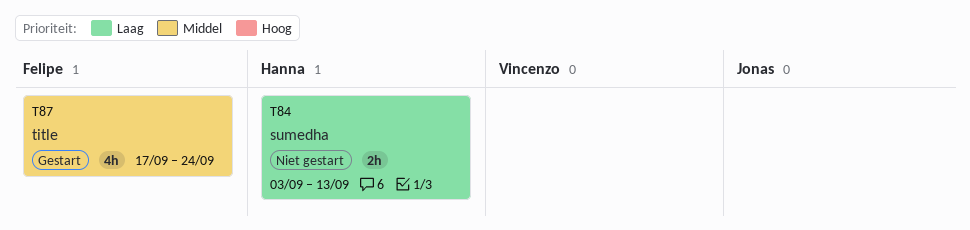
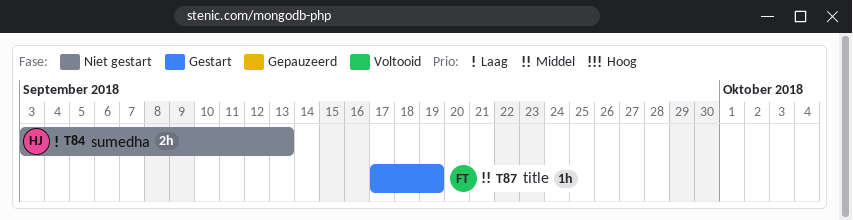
T87, estimate: 4h -> 1h
T87, due: Sep 24 -> Sep 19

